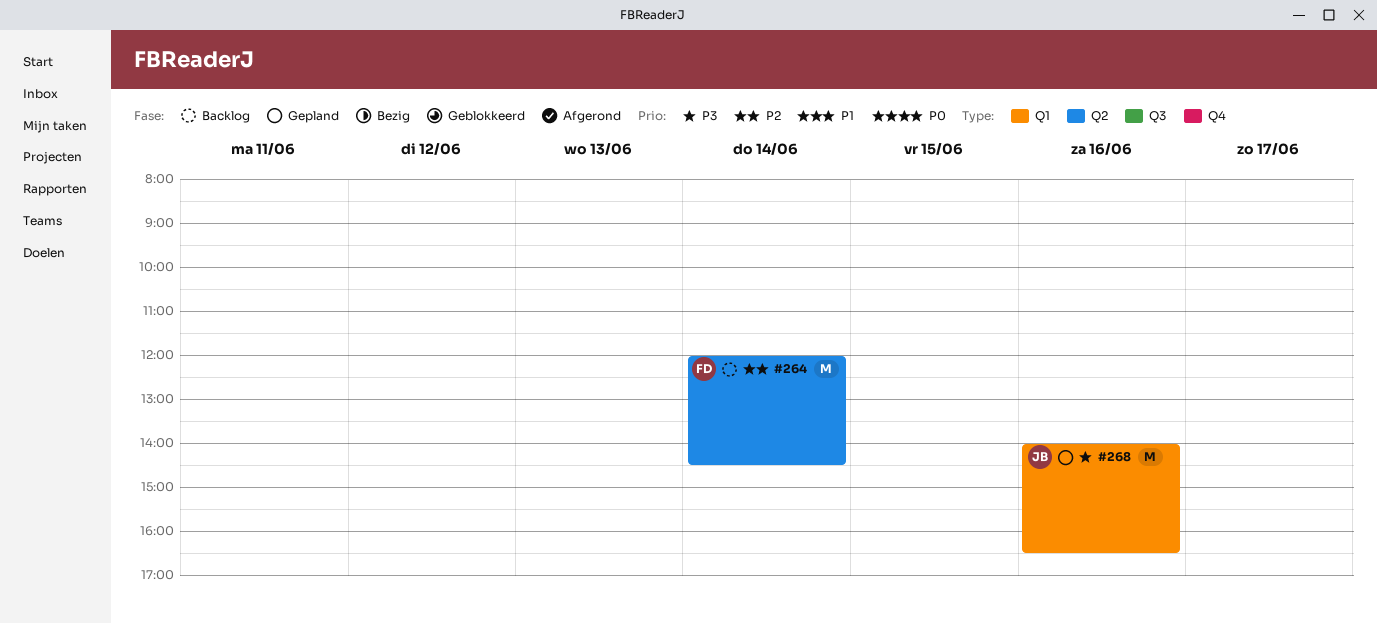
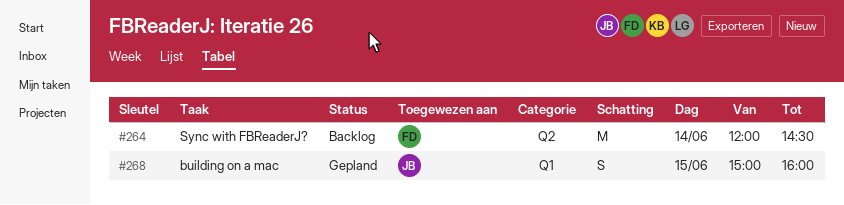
#268, estimate: M -> S
#268, day: Jun 16 -> Jun 15
#268, begins: 14:00 -> 15:00
#268, ends: 16:30 -> 16:00

